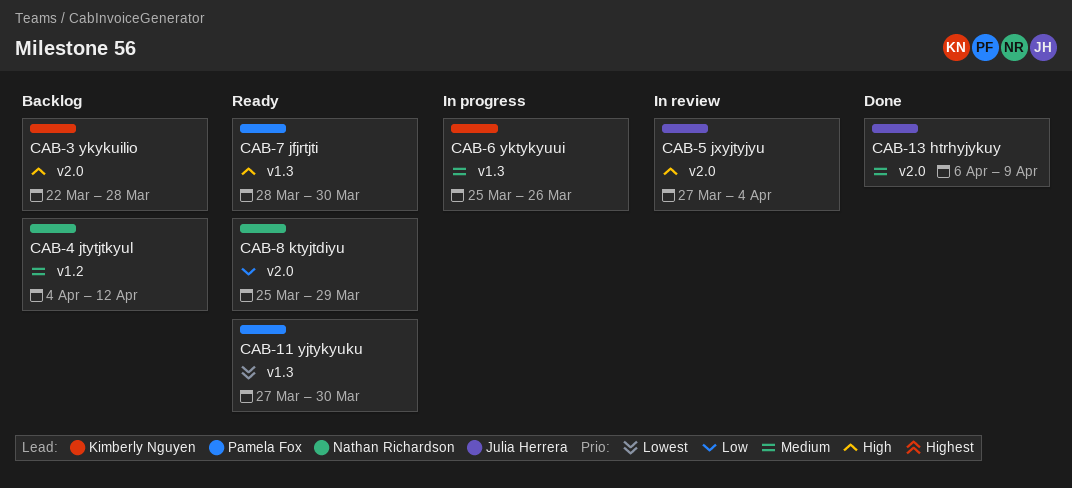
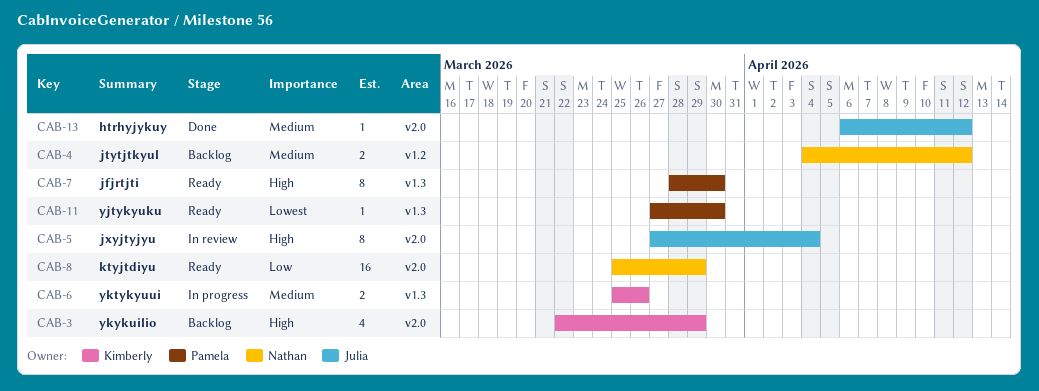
CAB-3, due: Mar 28 -> Mar 29
CAB-13, due: Apr 9 -> Apr 12

